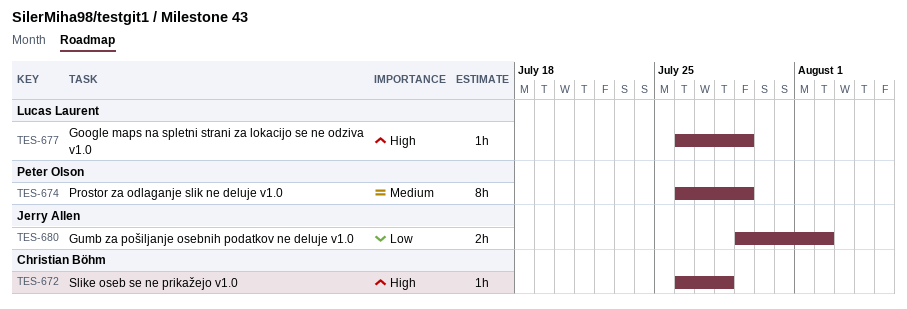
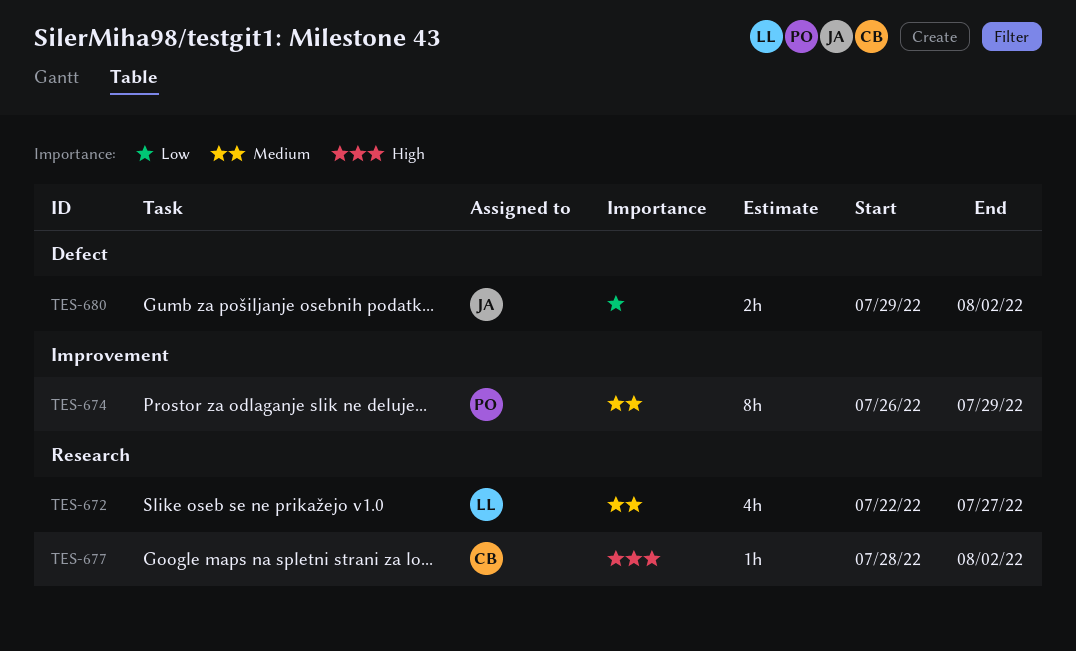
TES-672, owner: Christian Böhm -> Lucas Laurent
TES-672, priority: High -> Medium
TES-672, estimate: 1h -> 4h
TES-672, start: Jul 26 -> Jul 22
TES-672, due: Jul 28 -> Jul 27
TES-677, owner: Lucas Laurent -> Christian Böhm
TES-677, start: Jul 26 -> Jul 28
TES-677, due: Jul 29 -> Aug 2

